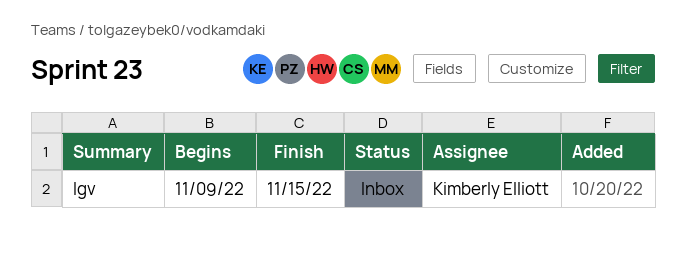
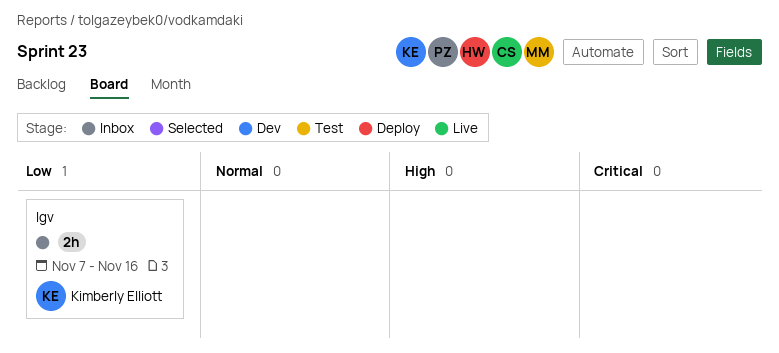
Igv, start: Nov 9 -> Nov 7
Igv, due: Nov 15 -> Nov 16

